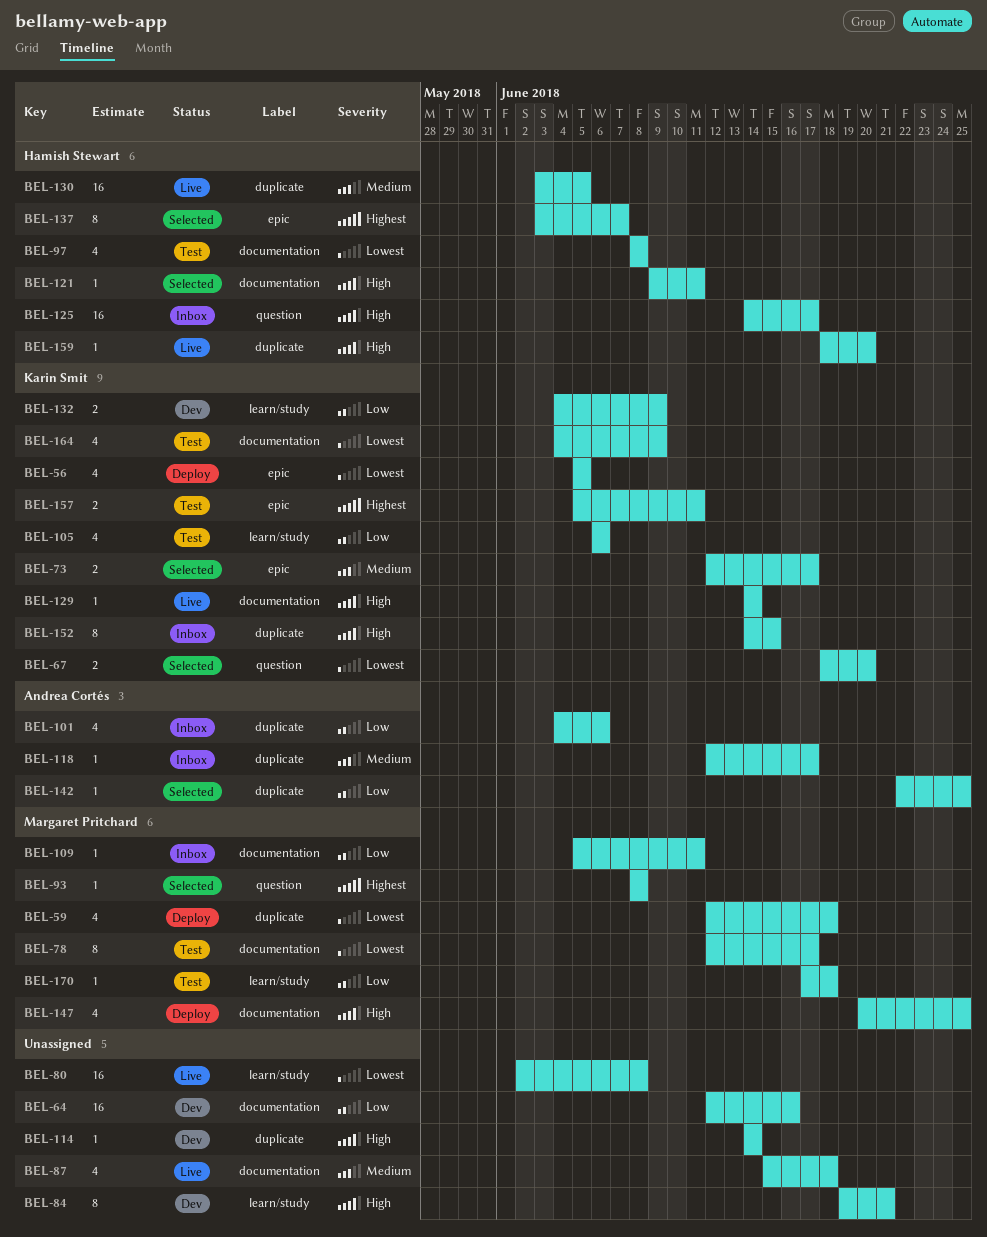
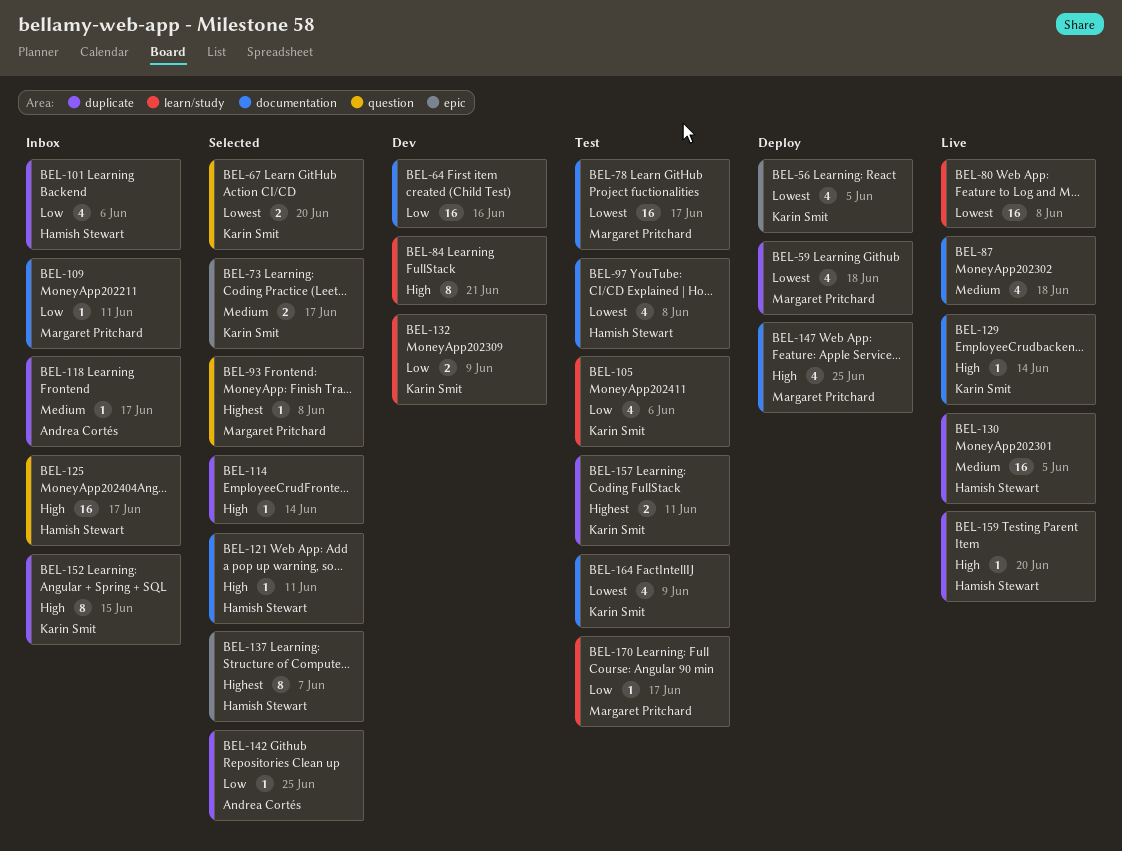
BEL-78, estimate: 8 -> 16
BEL-101, owner: Andrea Cortés -> Hamish Stewart
BEL-114, status: Dev -> Selected
BEL-157, label: epic -> duplicate
BEL-170, due: Jun 18 -> Jun 17

